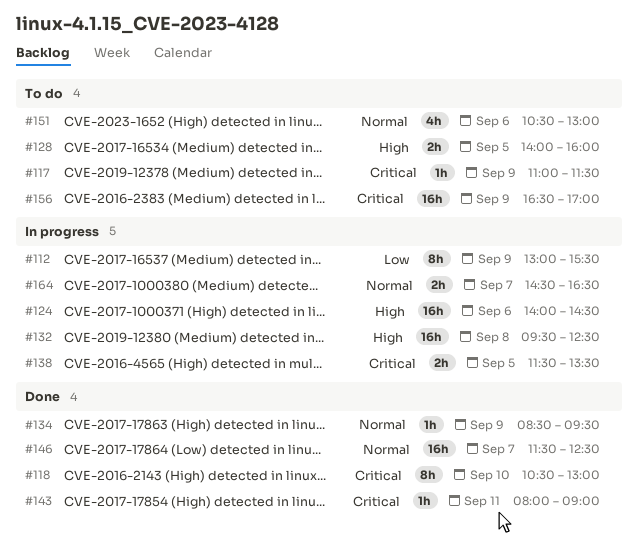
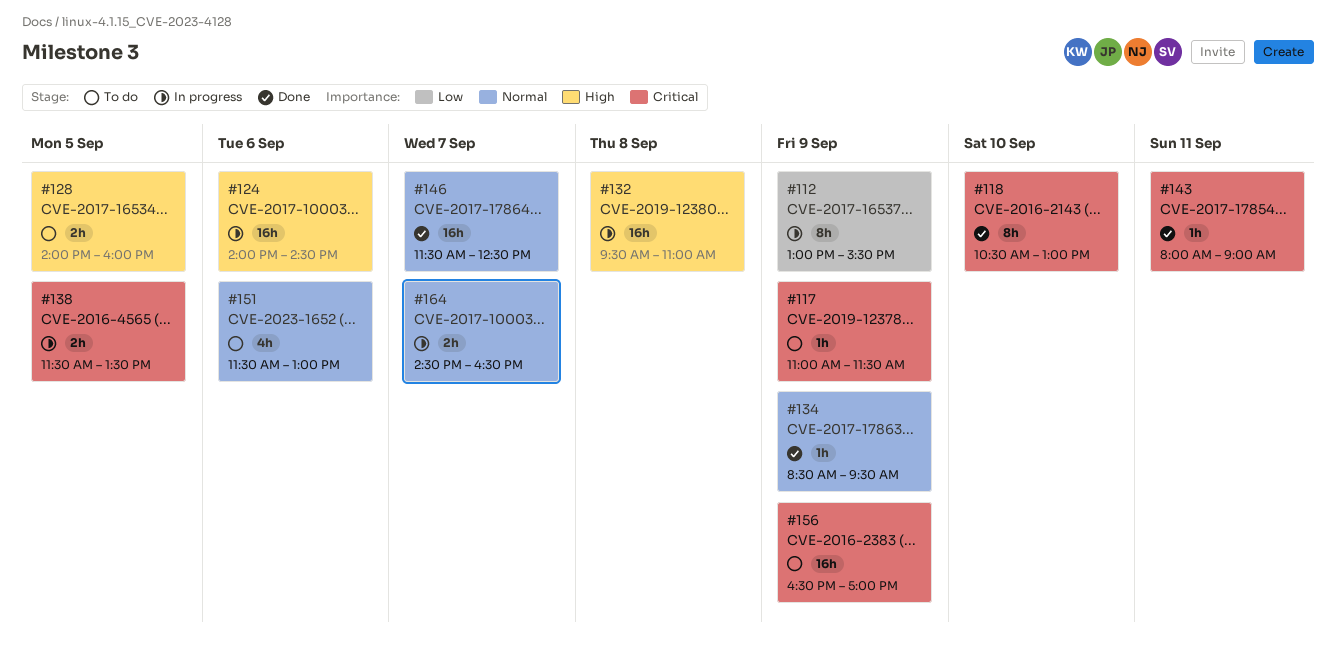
#132, ends: 12:30 -> 11:00
#151, begins: 10:30 -> 11:30

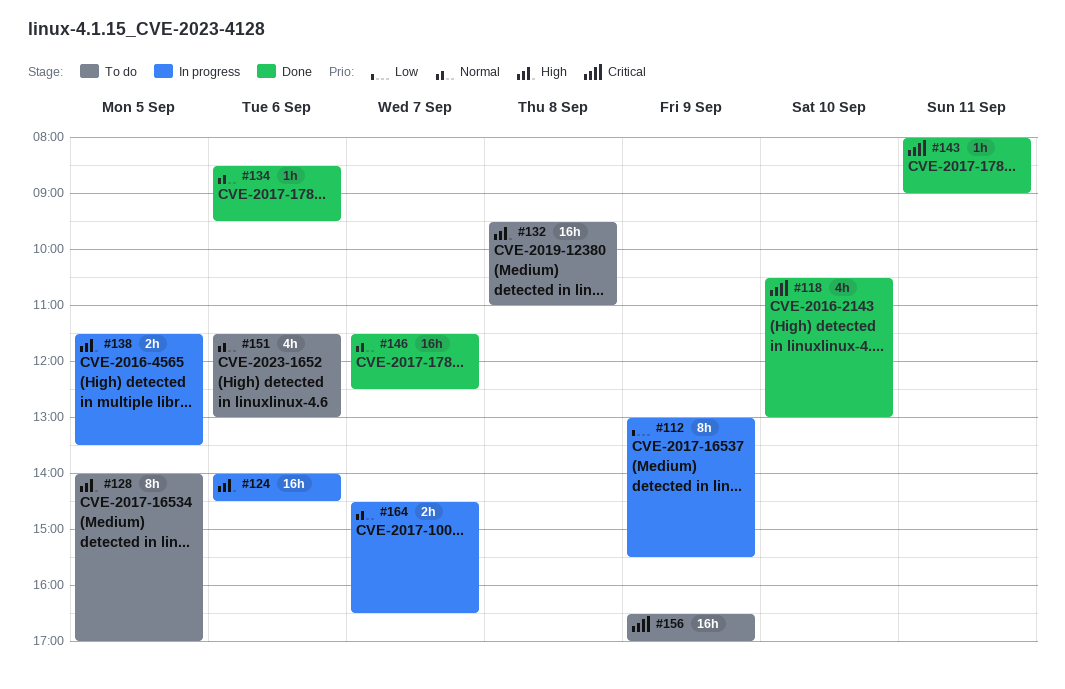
#117: present -> none
#118, estimate: 8h -> 4h
#128, estimate: 2h -> 8h
#128, ends: 16:00 -> 17:00
#132, status: In progress -> To do
#134, day: Sep 9 -> Sep 6
#138, priority: Critical -> High

